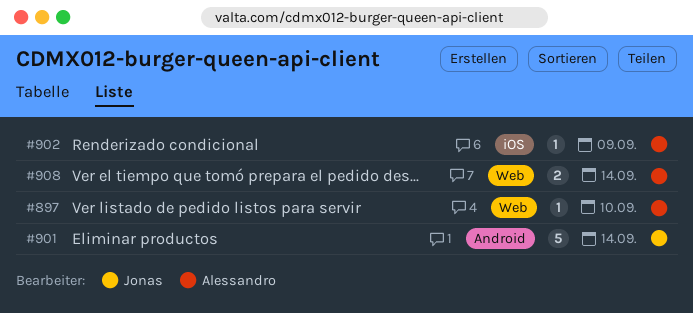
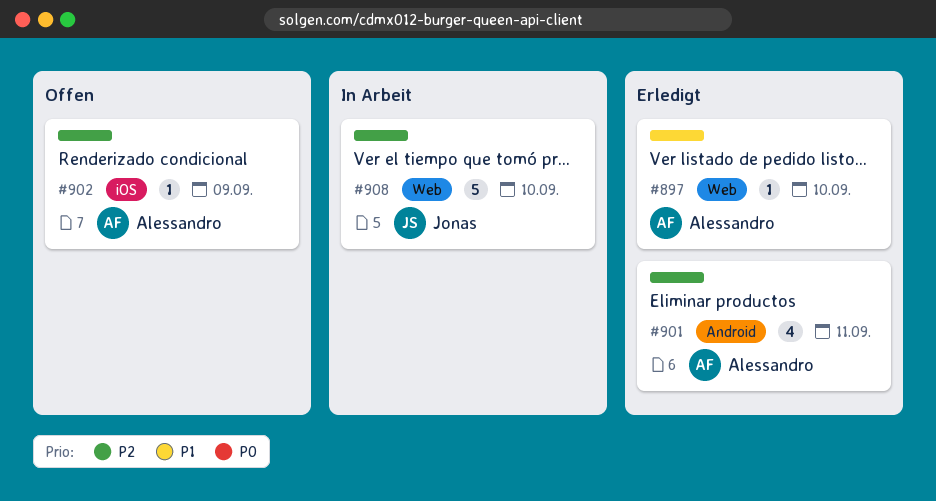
#901, owner: Jonas -> Alessandro
#901, estimate: 5 -> 4
#901, due: Sep 14 -> Sep 11
#908, owner: Alessandro -> Jonas
#908, estimate: 2 -> 5
#908, due: Sep 14 -> Sep 10

